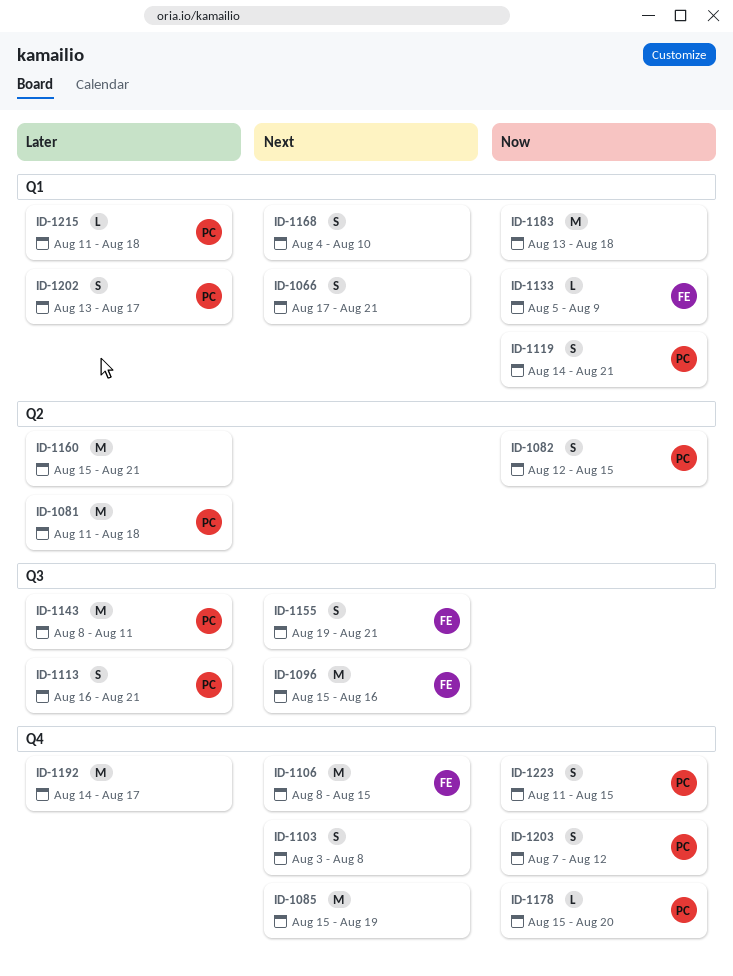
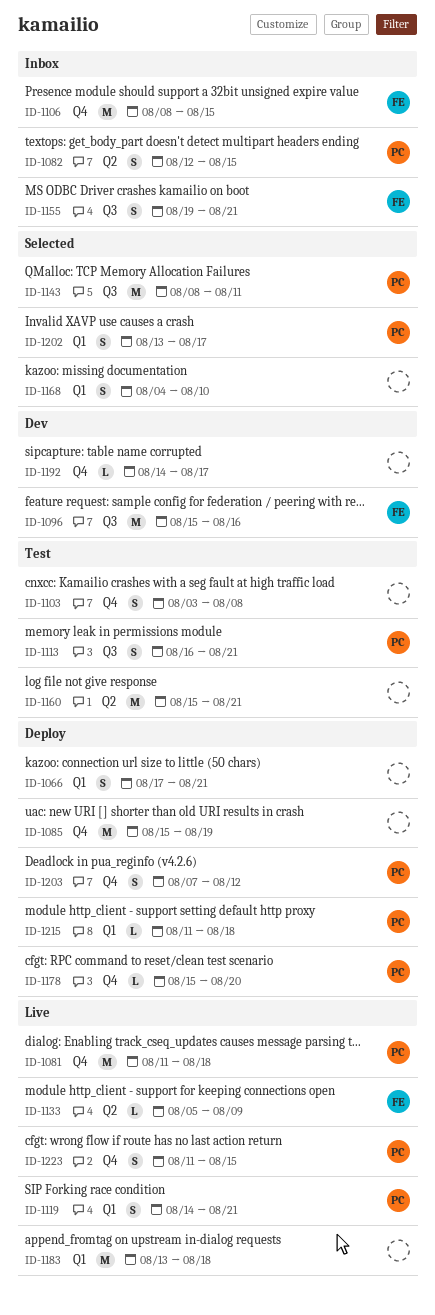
ID-1081, label: Q2 -> Q4
ID-1133, label: Q1 -> Q2
ID-1192, estimate: M -> L

